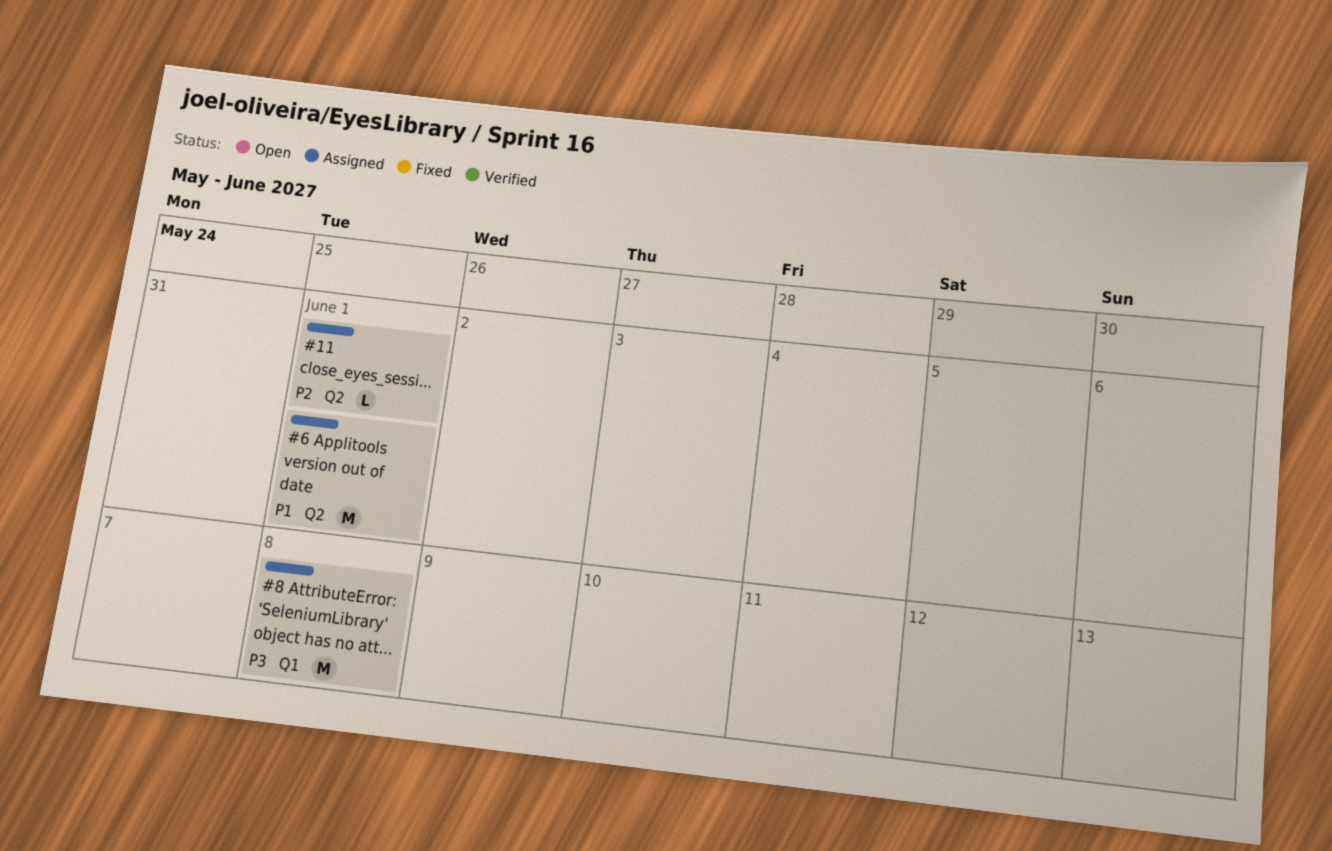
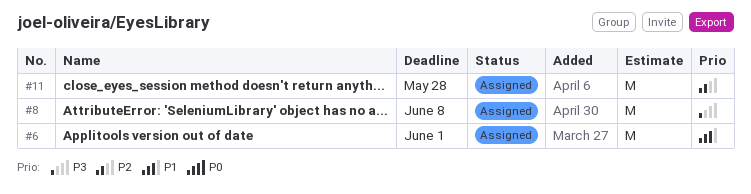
#11, estimate: L -> M
#11, due: Jun 1 -> May 28

